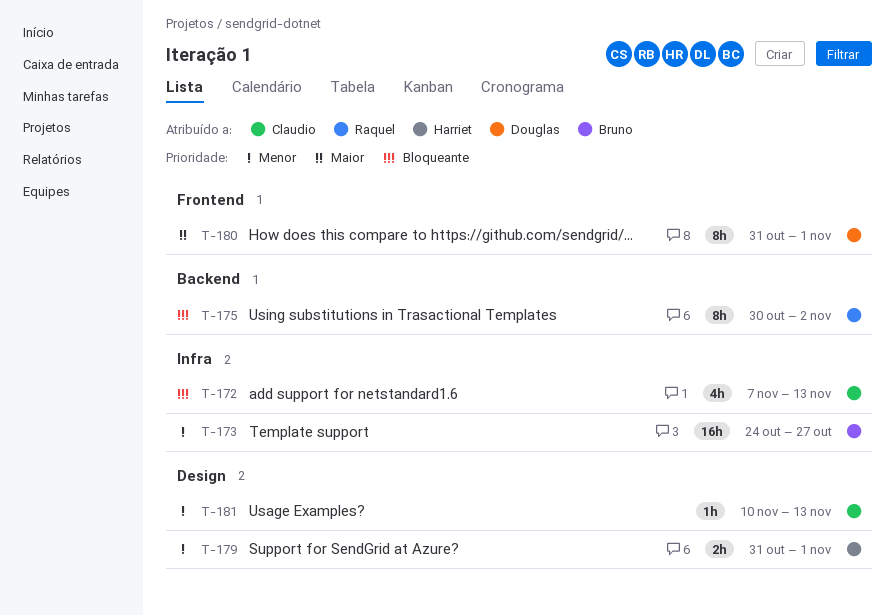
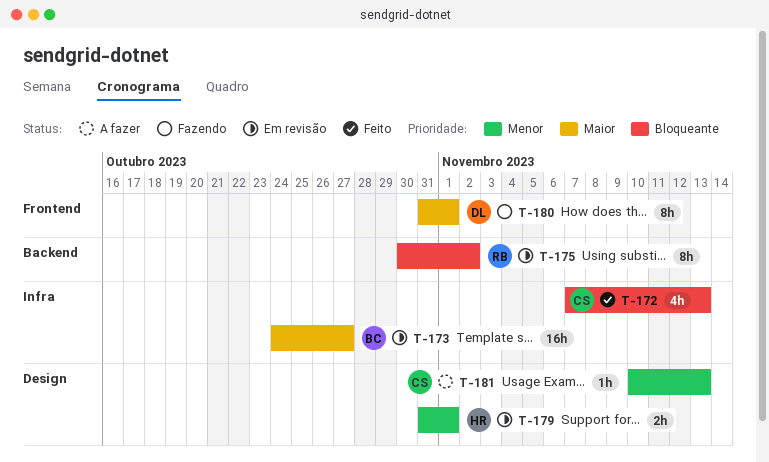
T-173, priority: Menor -> Maior

